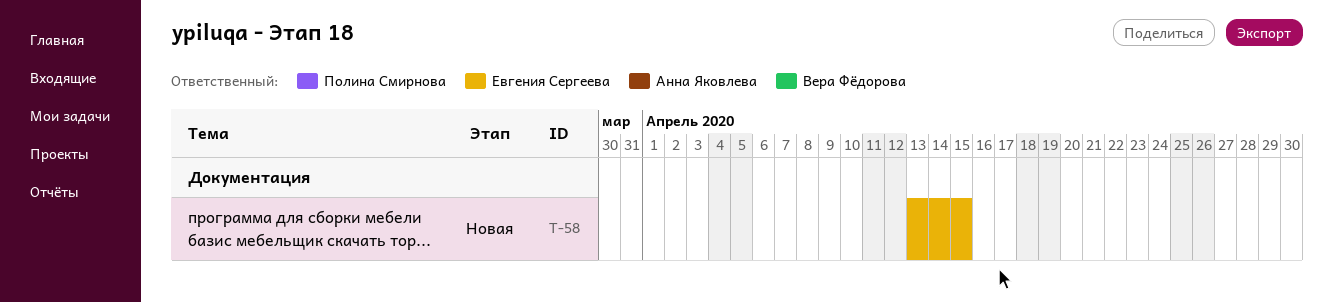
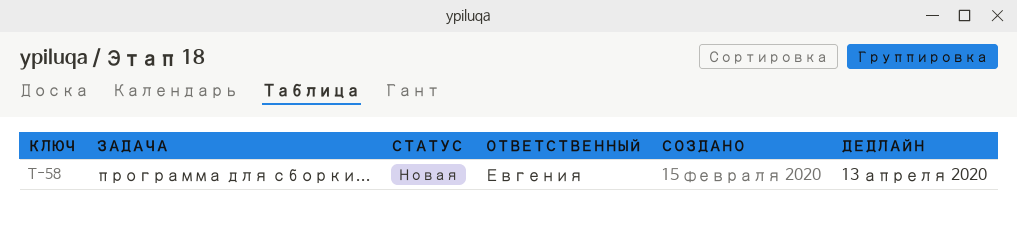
T-58, due: Apr 15 -> Apr 13

